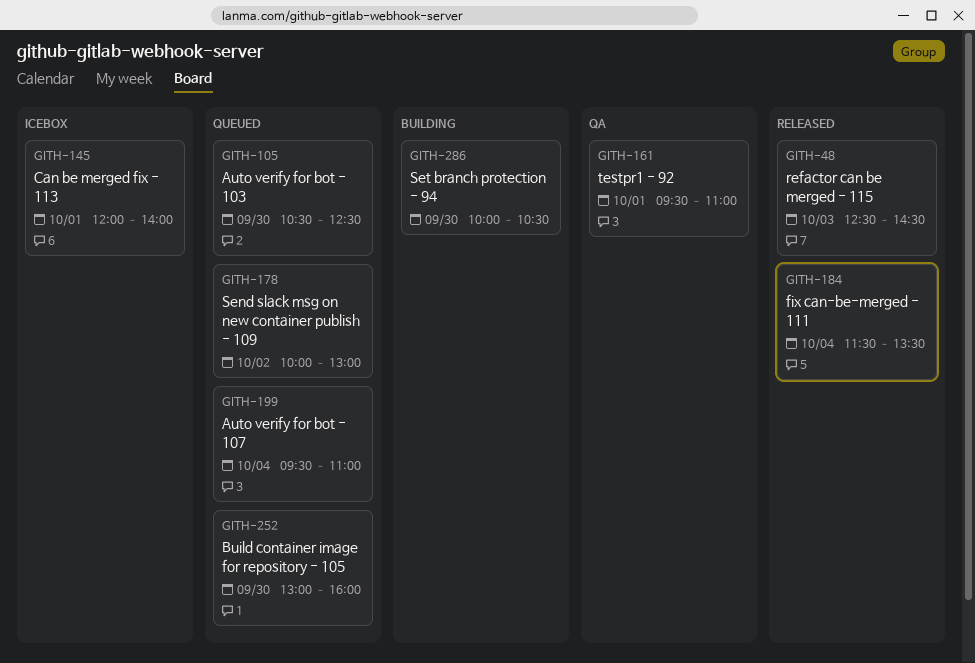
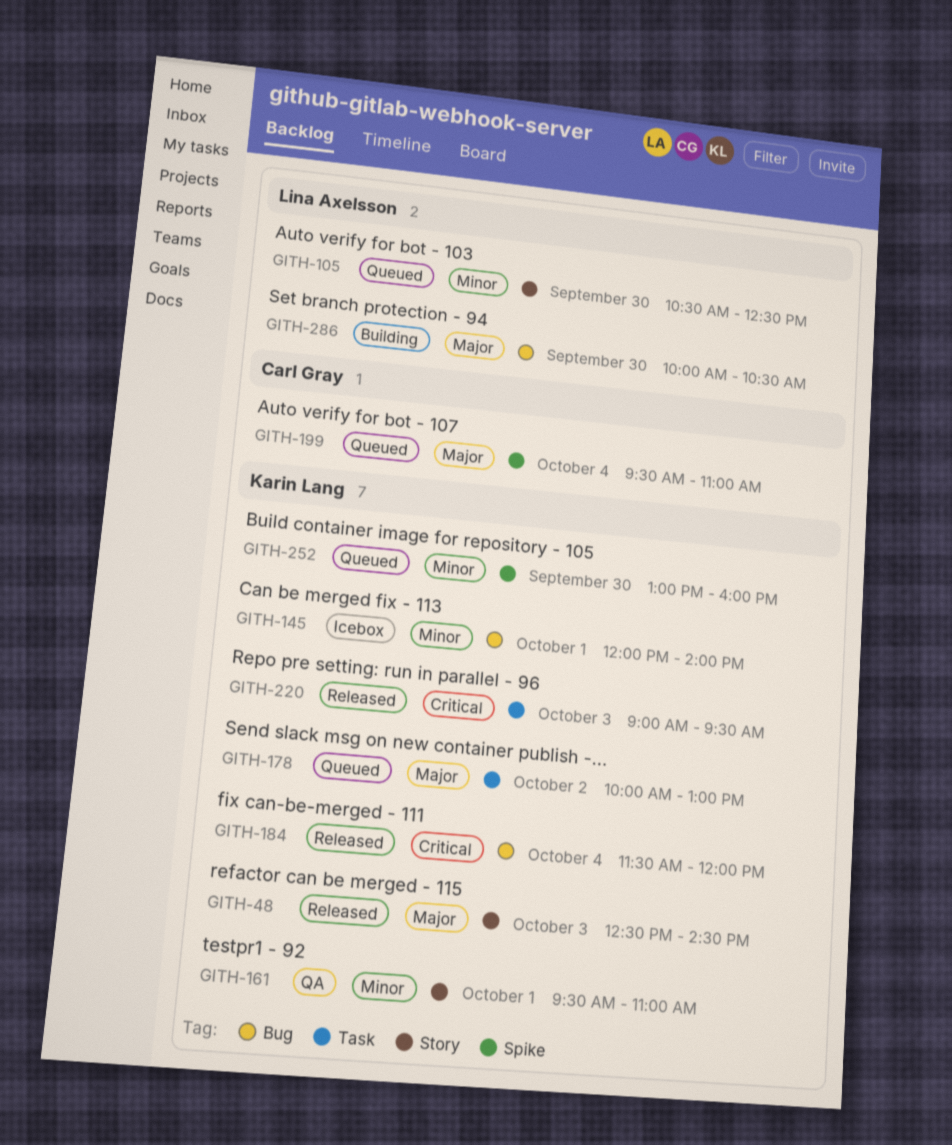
GITH-184, ends: 13:30 -> 12:00
GITH-220: none -> present

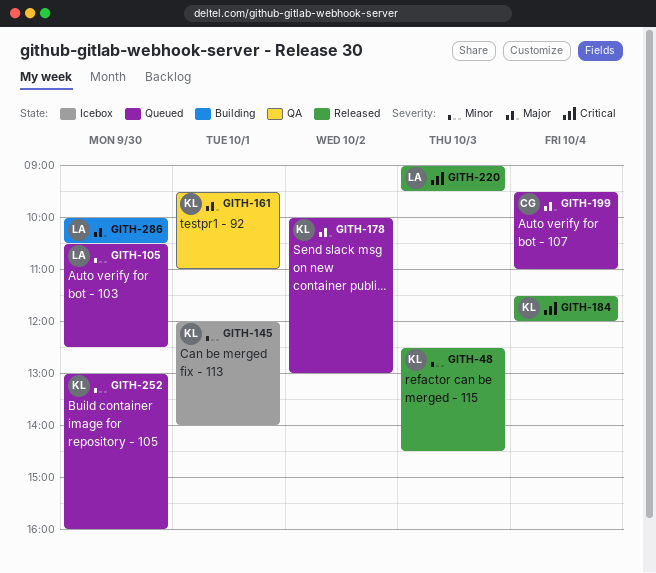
GITH-48, priority: Major -> Minor
GITH-161, priority: Minor -> Major
GITH-220, owner: Karin Lang -> Lina Axelsson

